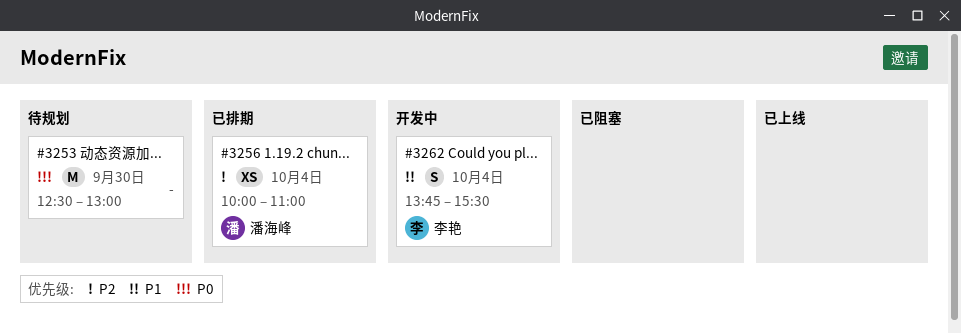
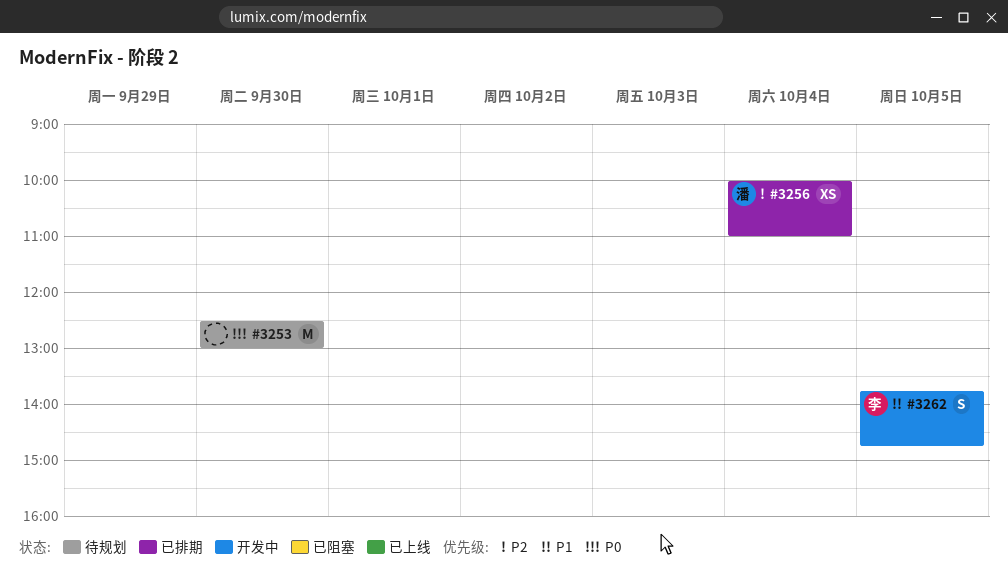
#3262, day: Oct 4 -> Oct 5
#3262, ends: 15:30 -> 14:45

